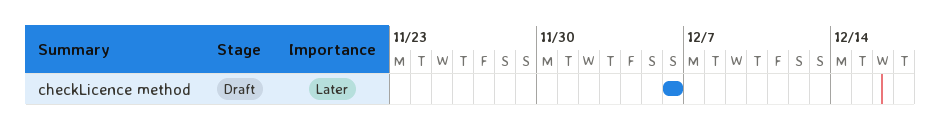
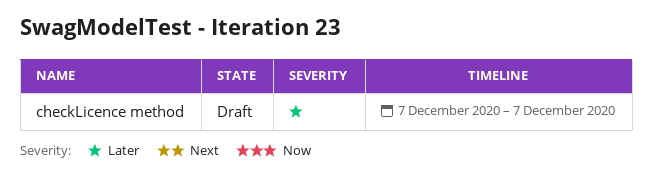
checkLicence method, start: Dec 6 -> Dec 7
checkLicence method, due: Dec 6 -> Dec 7

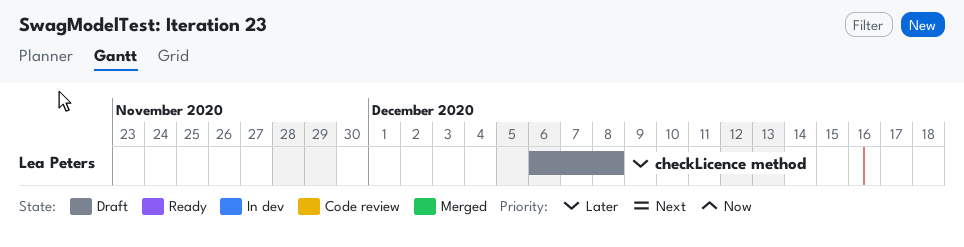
checkLicence method, start: Dec 7 -> Dec 6
checkLicence method, due: Dec 7 -> Dec 8

